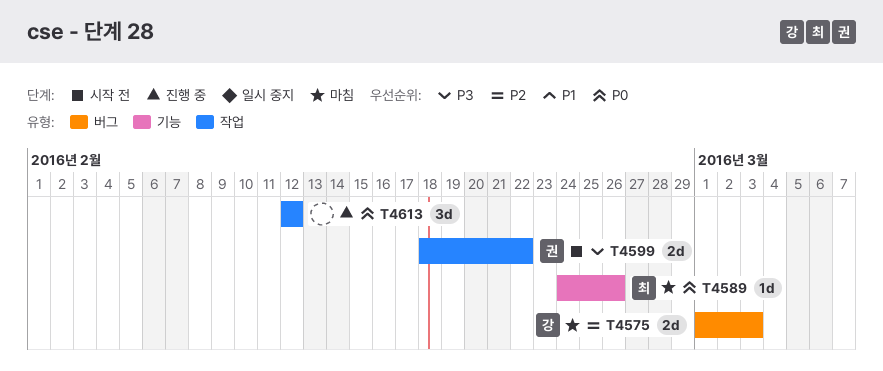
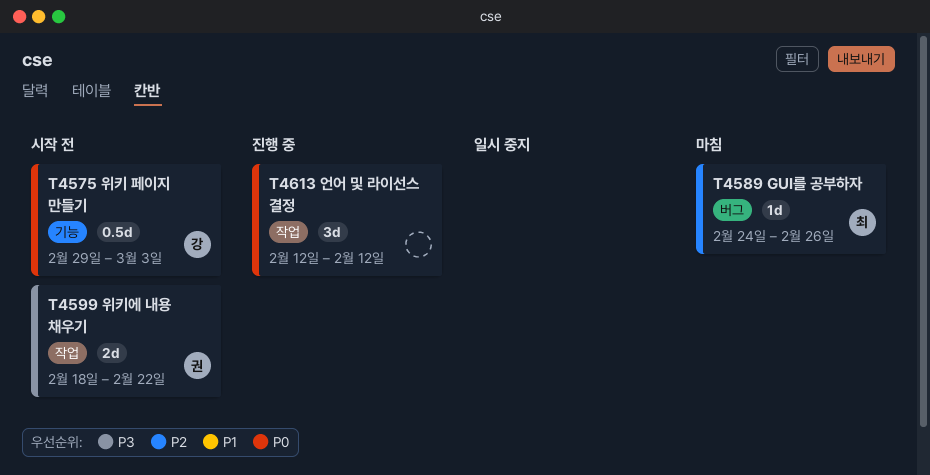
T4575, status: 마침 -> 시작 전
T4575, priority: P2 -> P0
T4575, label: 버그 -> 기능
T4575, estimate: 2d -> 0.5d
T4575, start: Mar 1 -> Feb 29
T4589, priority: P0 -> P2
T4589, label: 기능 -> 버그

